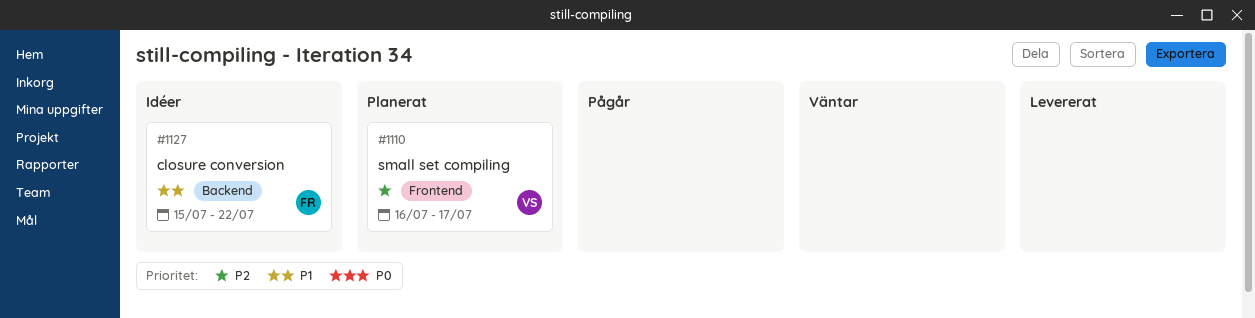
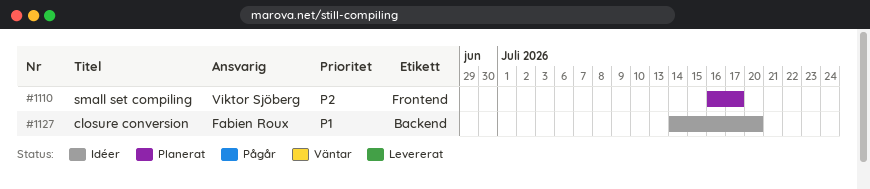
#1127, start: Jul 15 -> Jul 14
#1127, due: Jul 22 -> Jul 20

